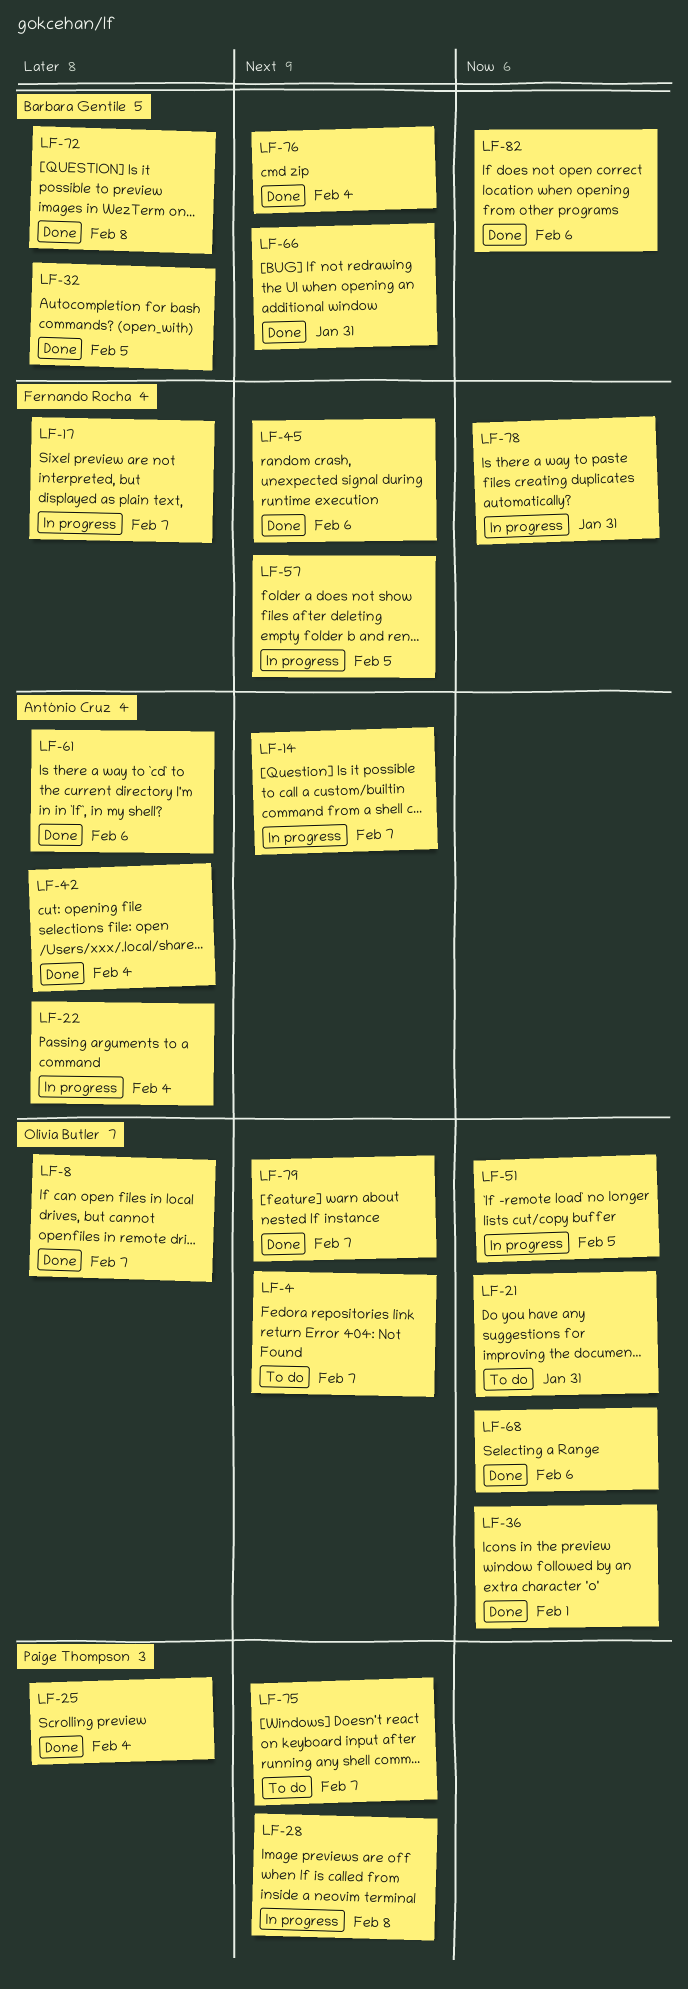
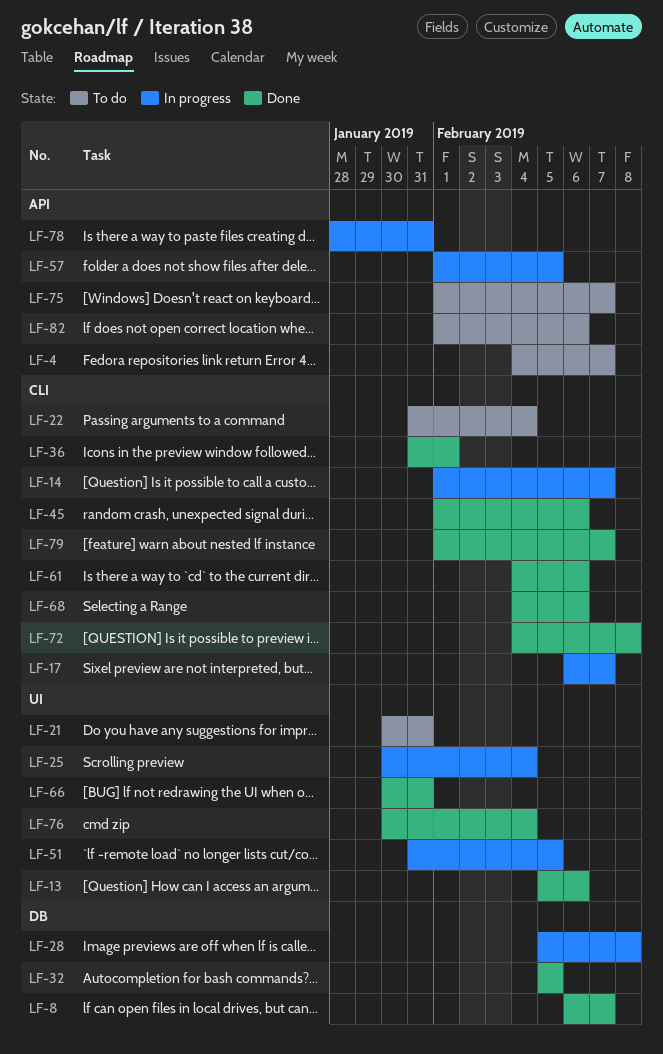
LF-13: none -> present
LF-22, status: In progress -> To do
LF-25, status: Done -> In progress
LF-42: present -> none
LF-82, status: Done -> To do

